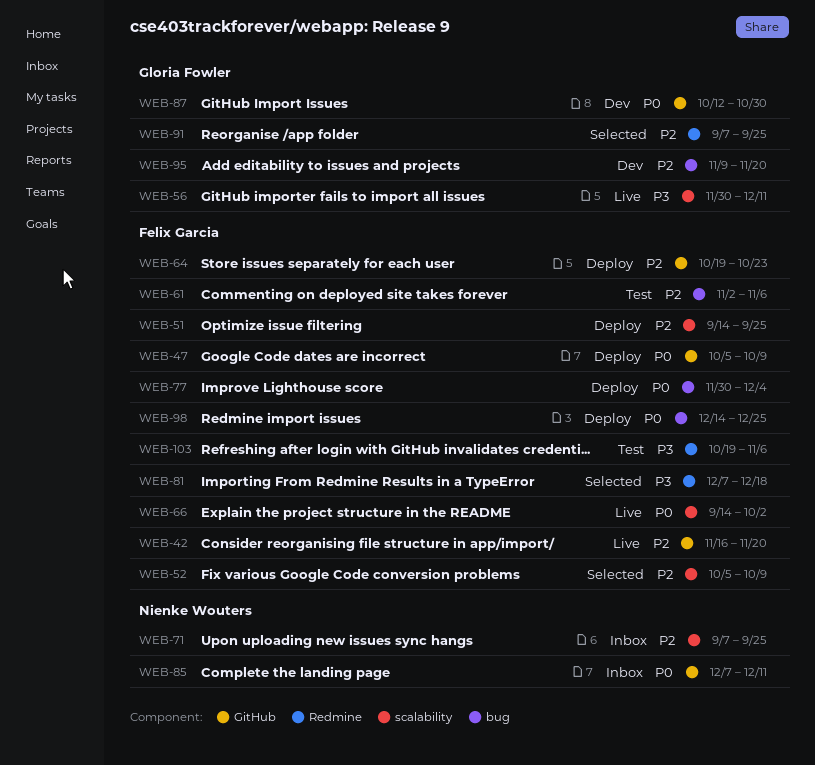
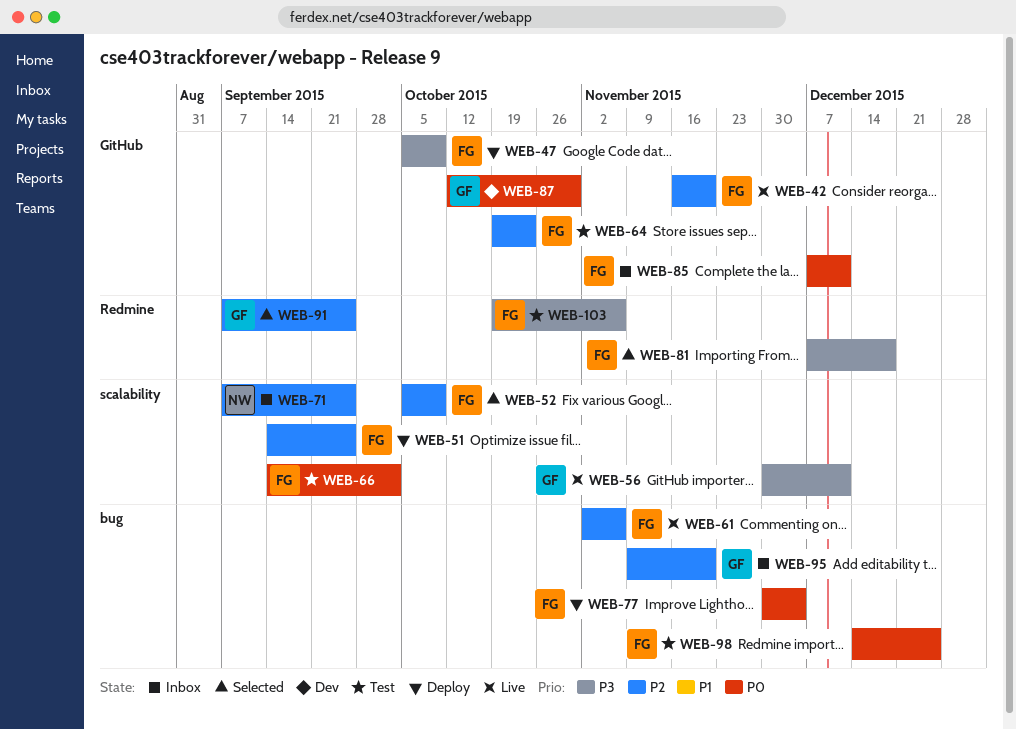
WEB-47, priority: P0 -> P3
WEB-61, status: Test -> Live
WEB-64, status: Deploy -> Test
WEB-66, status: Live -> Test
WEB-85, owner: Nienke Wouters -> Felix Garcia
WEB-95, status: Dev -> Inbox
WEB-98, status: Deploy -> Test

